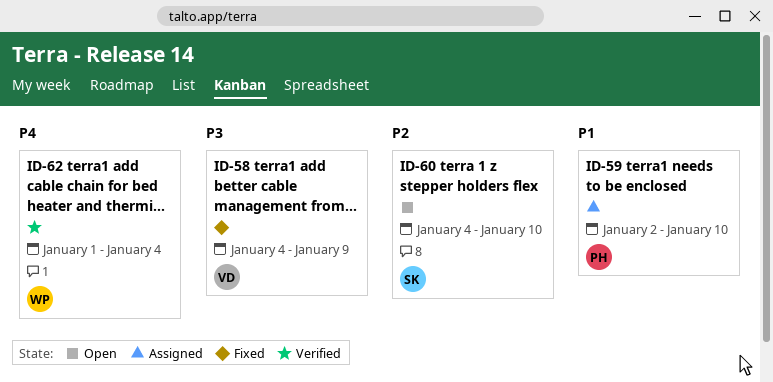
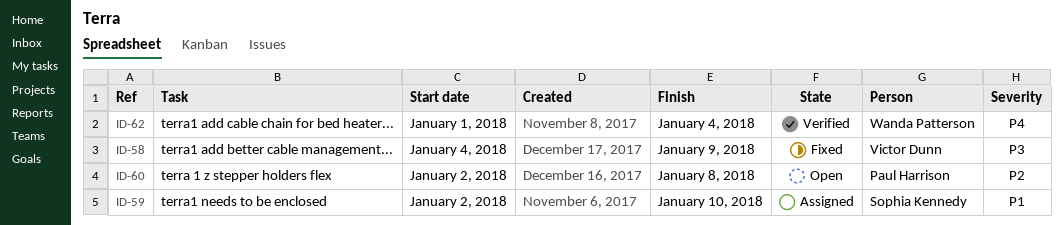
ID-59, owner: Paul Harrison -> Sophia Kennedy
ID-60, owner: Sophia Kennedy -> Paul Harrison
ID-60, start: Jan 4 -> Jan 2
ID-60, due: Jan 10 -> Jan 8

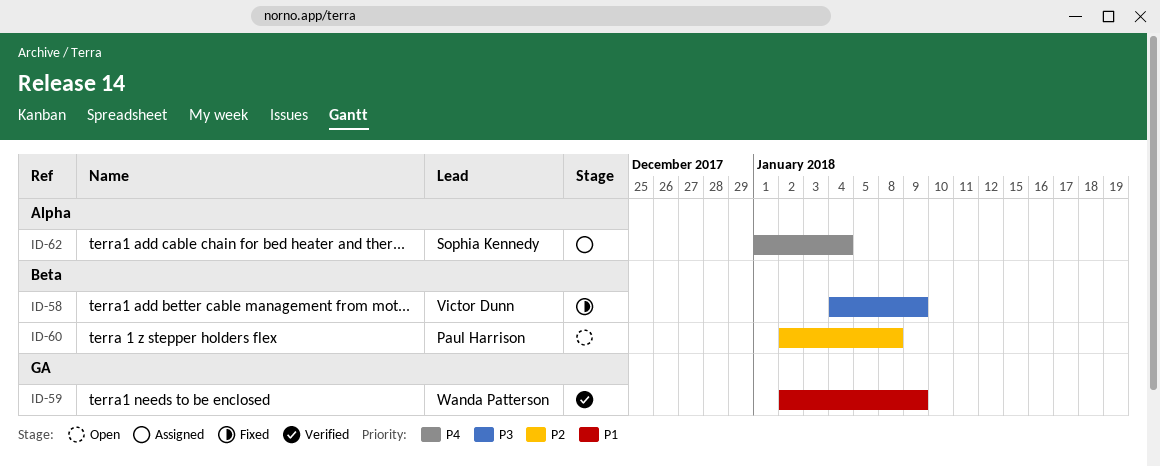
ID-59, status: Assigned -> Verified
ID-59, owner: Sophia Kennedy -> Wanda Patterson
ID-59, due: Jan 10 -> Jan 9
ID-62, status: Verified -> Assigned
ID-62, owner: Wanda Patterson -> Sophia Kennedy

